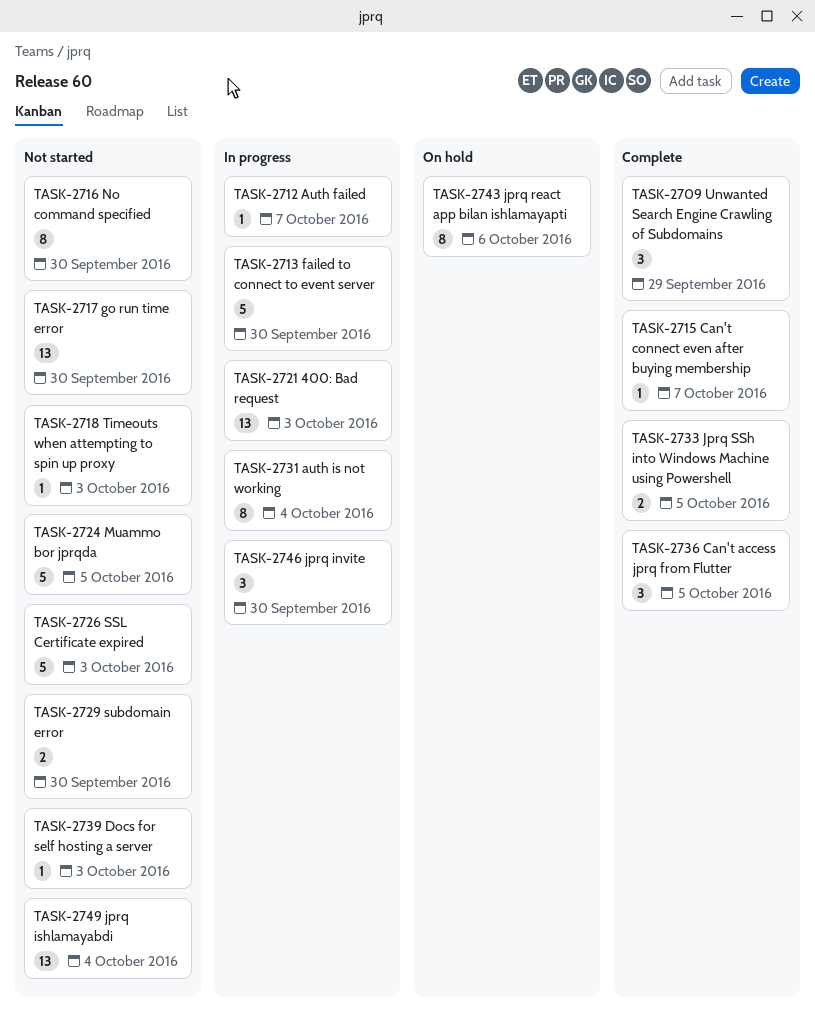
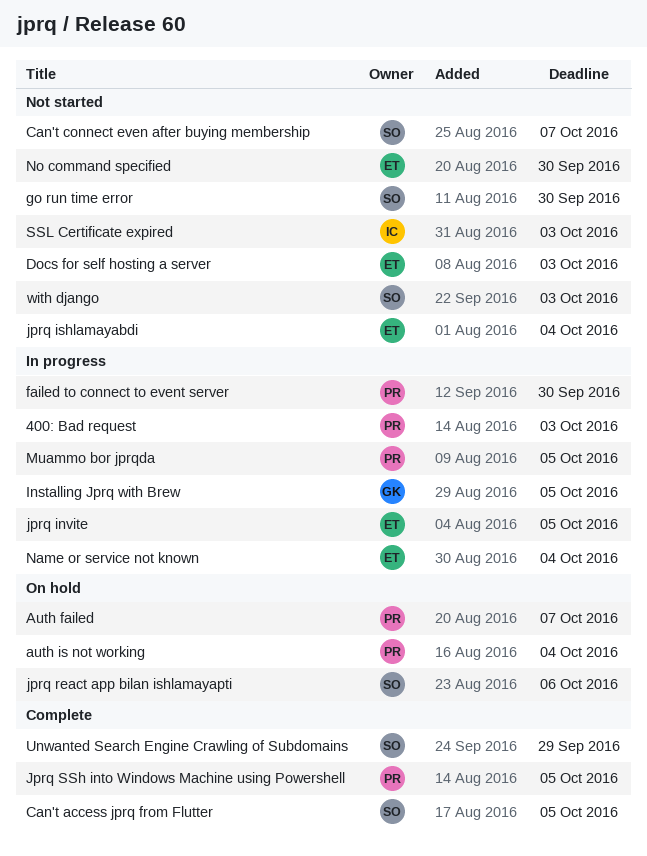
Auth failed, status: In progress -> On hold
auth is not working, status: In progress -> On hold
Can't connect even after buying membership, status: Complete -> Not started
Installing Jprq with Brew: none -> present
jprq invite, due: Sep 30 -> Oct 5
Muammo bor jprqda, status: Not started -> In progress
Name or service not known: none -> present
subdomain error: present -> none
Timeouts when attempting to spin up proxy: present -> none
with django: none -> present

